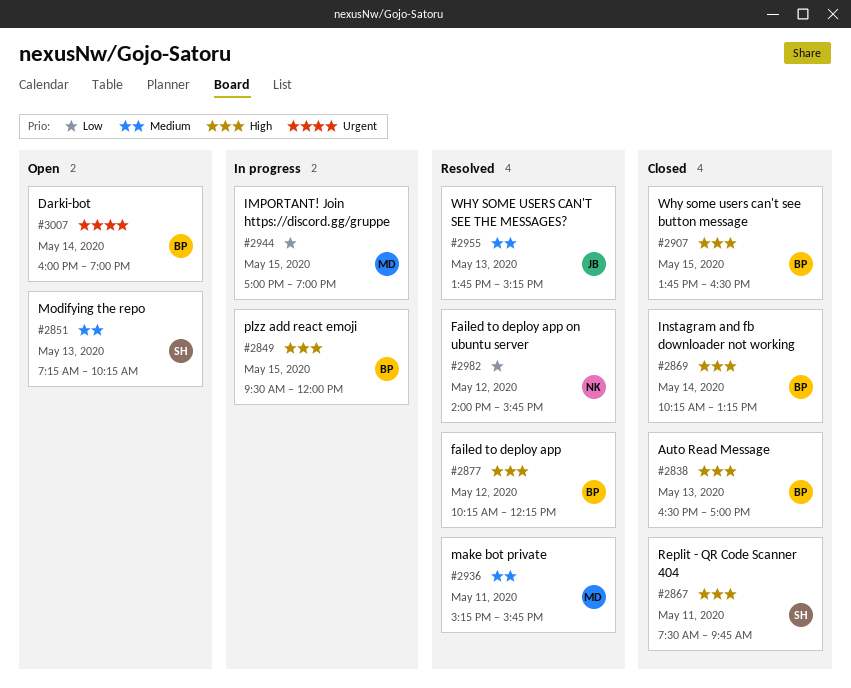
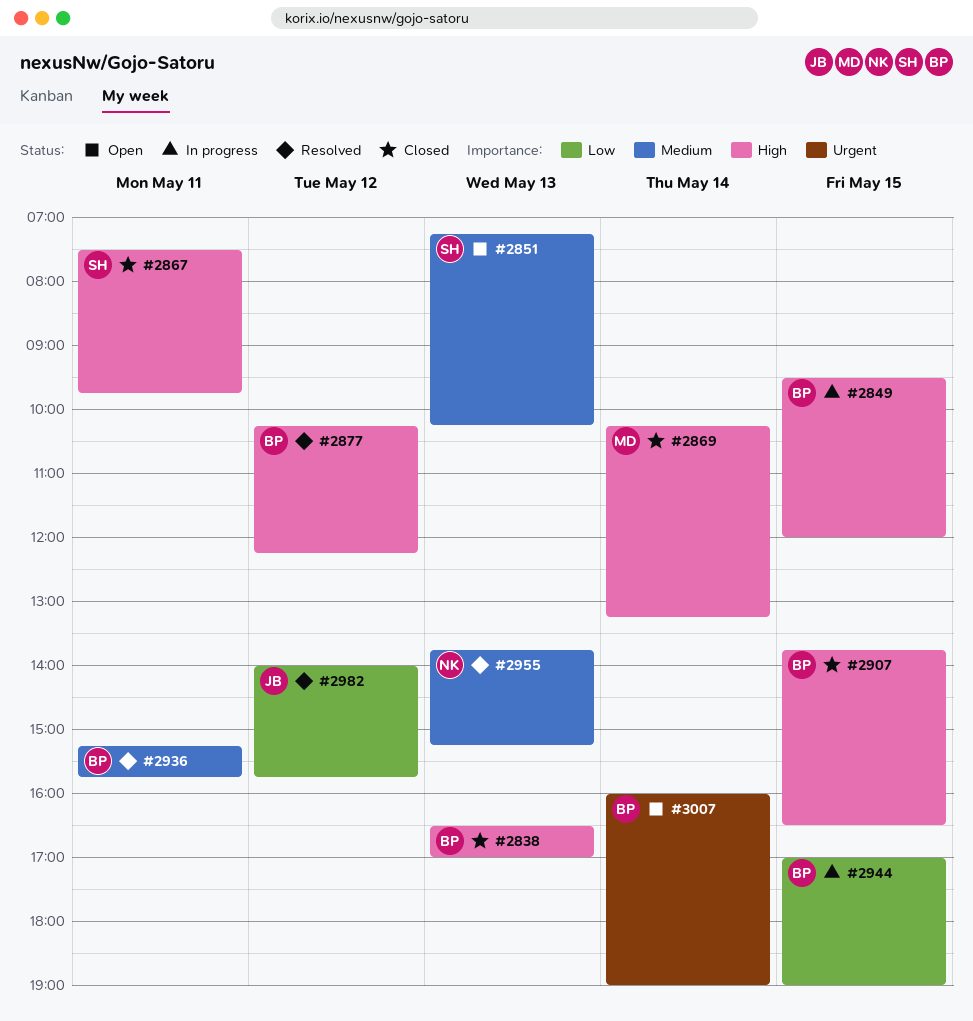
#2869, owner: BP -> MD
#2936, owner: MD -> BP
#2944, owner: MD -> BP
#2955, owner: JB -> NK
#2982, owner: NK -> JB

